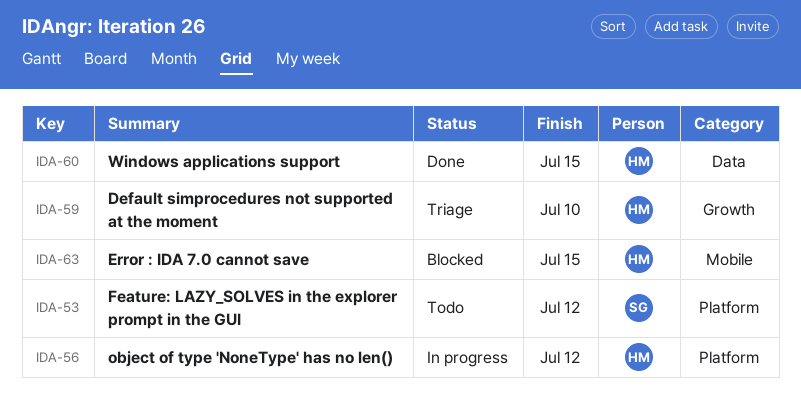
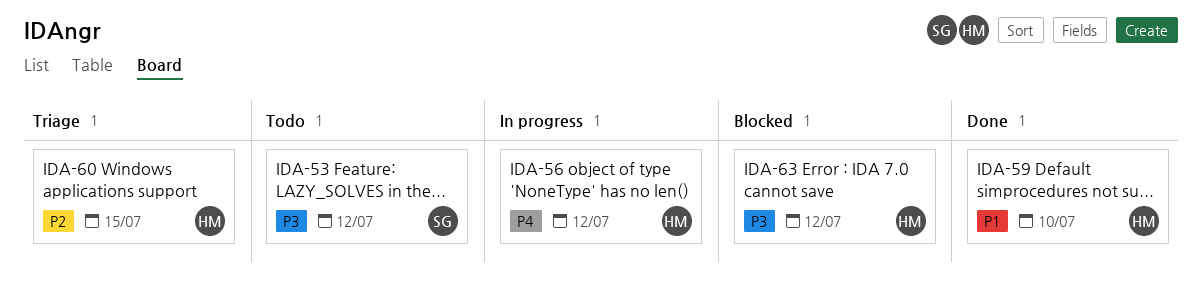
IDA-59, status: Triage -> Done
IDA-60, status: Done -> Triage
IDA-63, due: Jul 15 -> Jul 12

